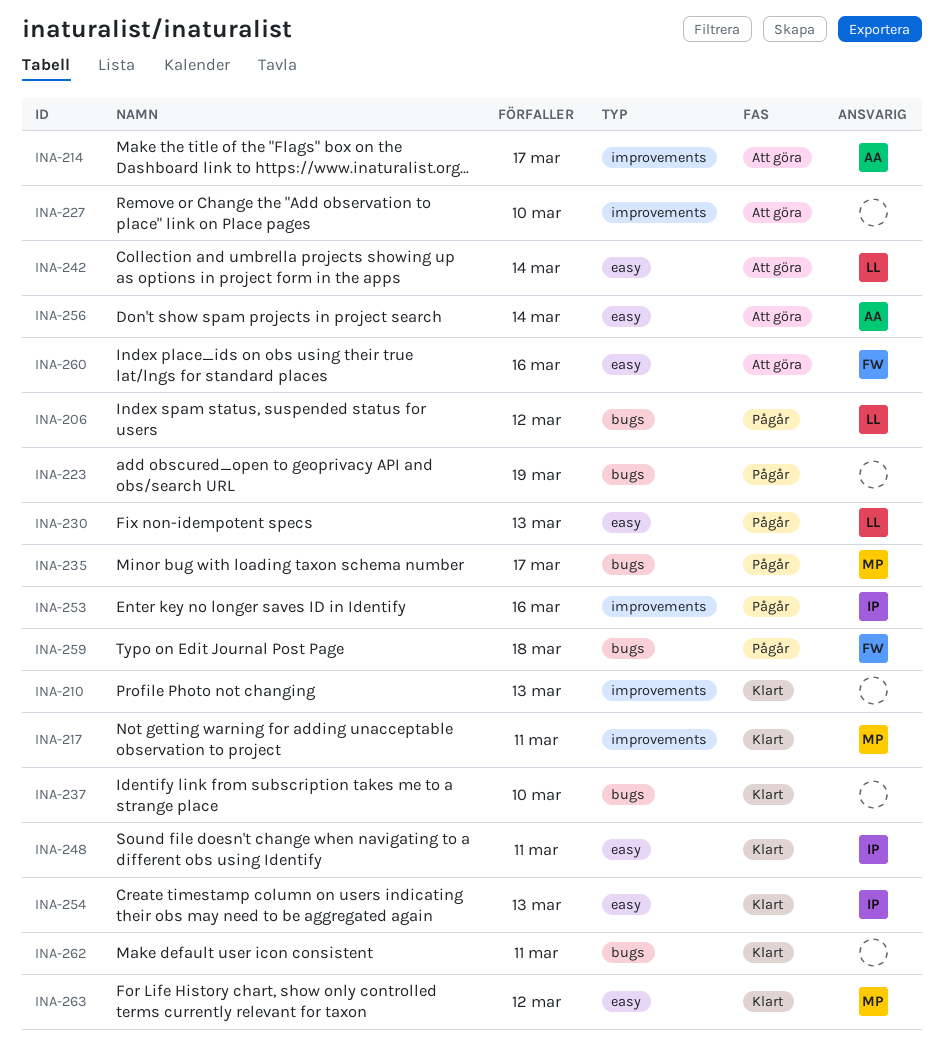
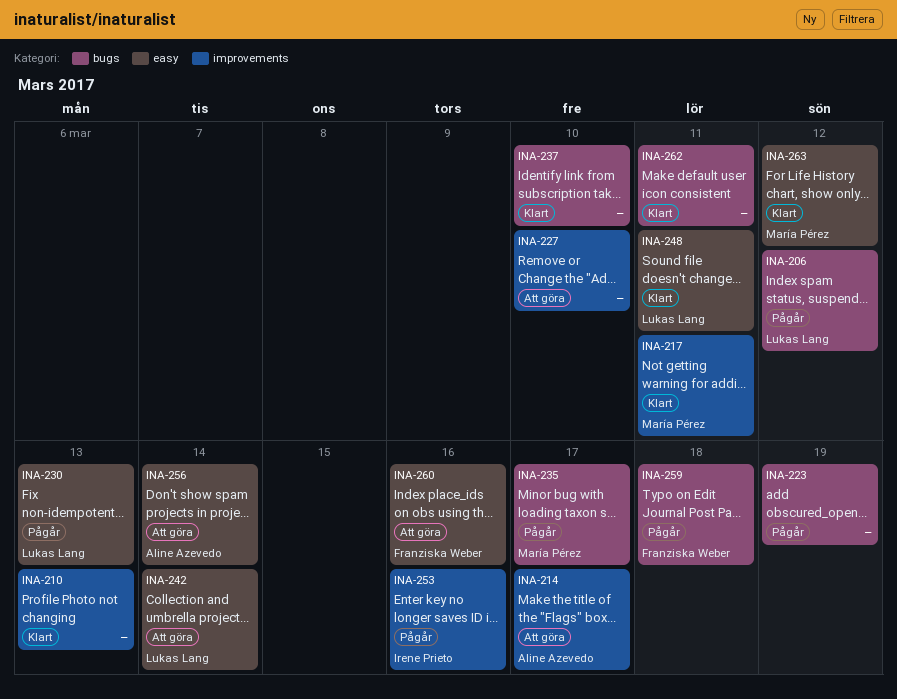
INA-248, owner: Irene Prieto -> Lukas Lang
INA-254: present -> none

